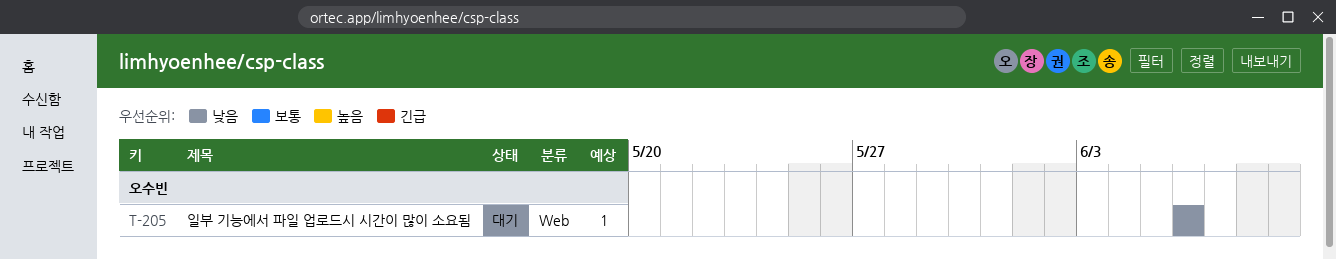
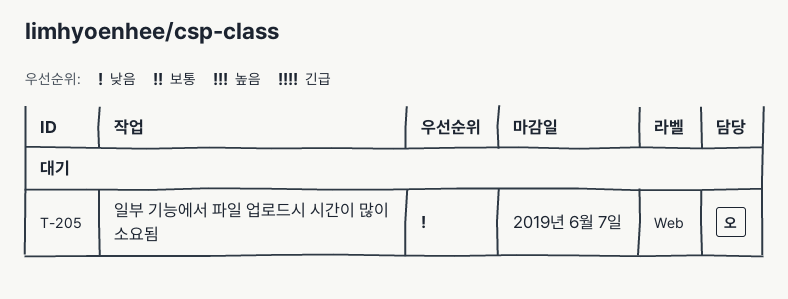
T-205, due: Jun 6 -> Jun 7

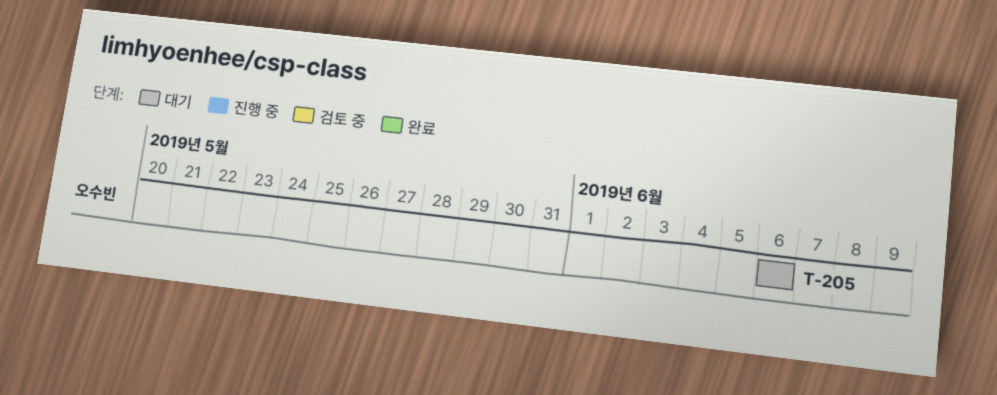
T-205, due: Jun 7 -> Jun 6

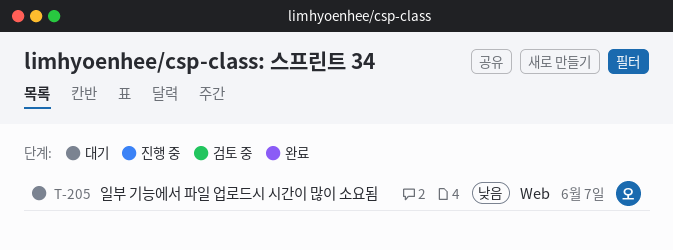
T-205, due: Jun 6 -> Jun 7

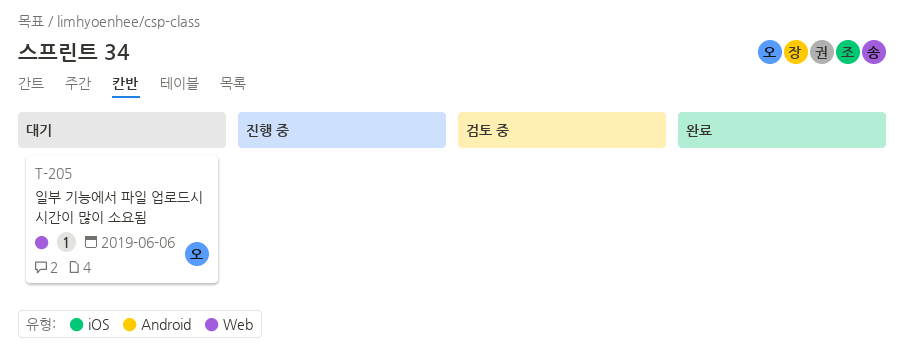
T-205, due: Jun 7 -> Jun 6

